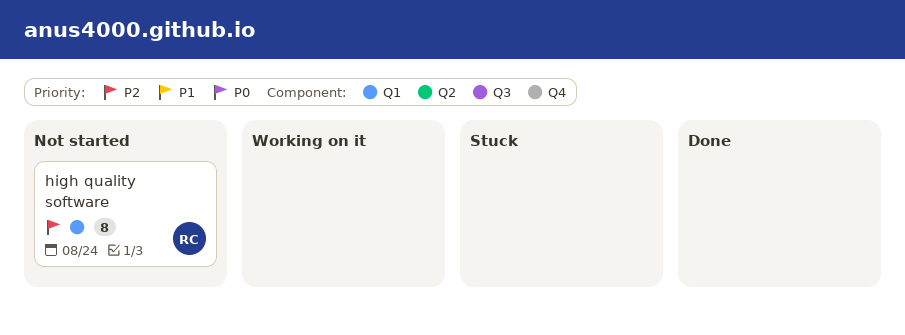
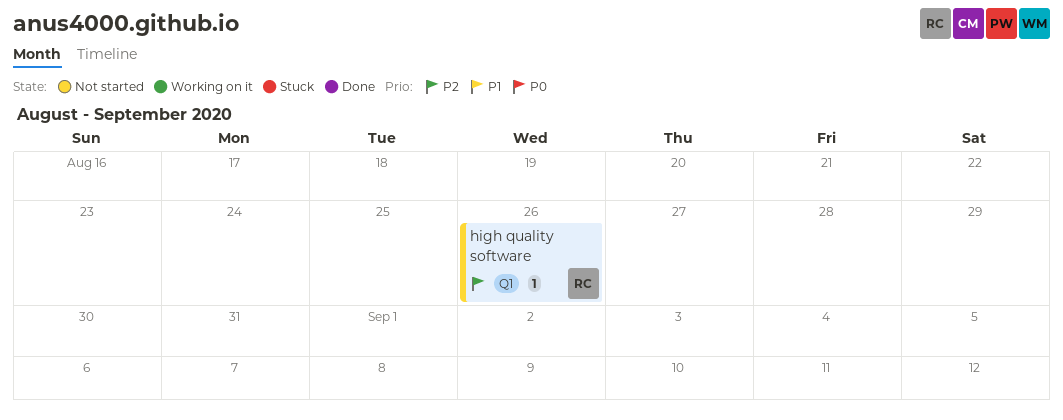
high quality software, estimate: 8 -> 1
high quality software, due: Aug 24 -> Aug 26

